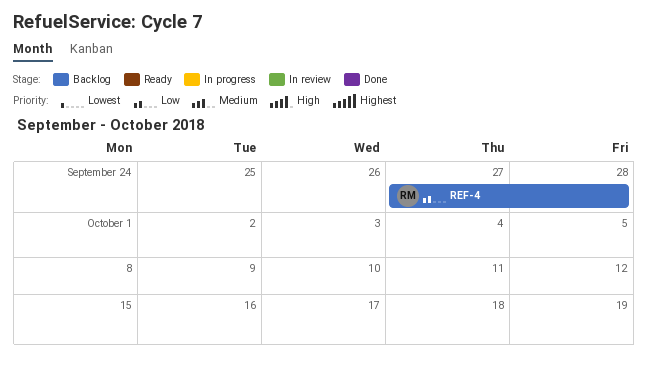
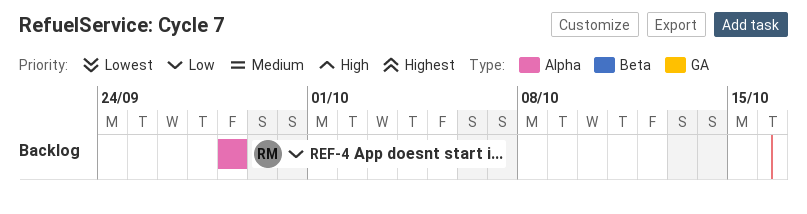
REF-4, start: Sep 27 -> Sep 28

